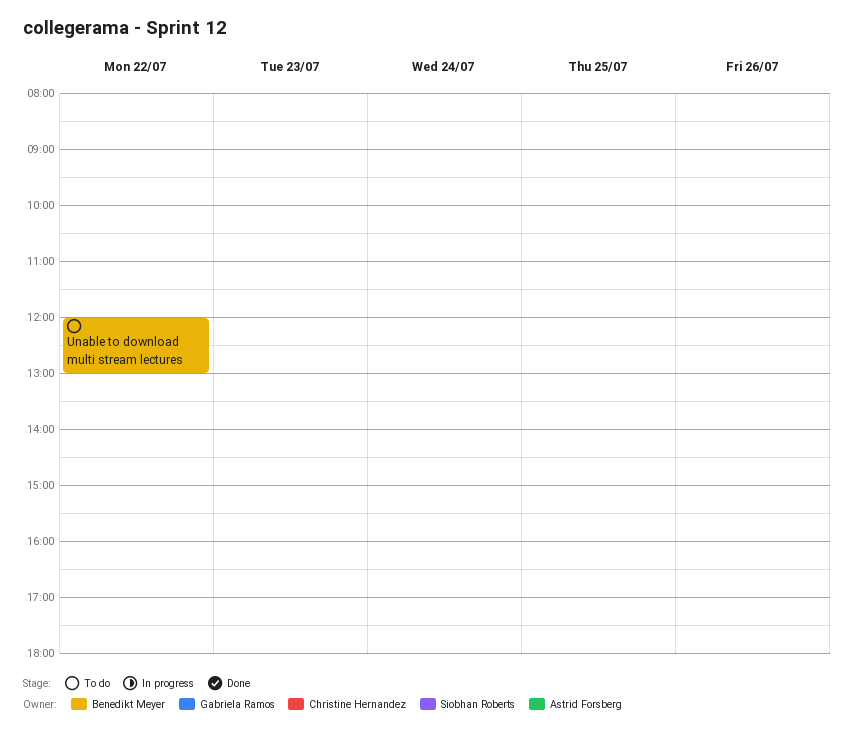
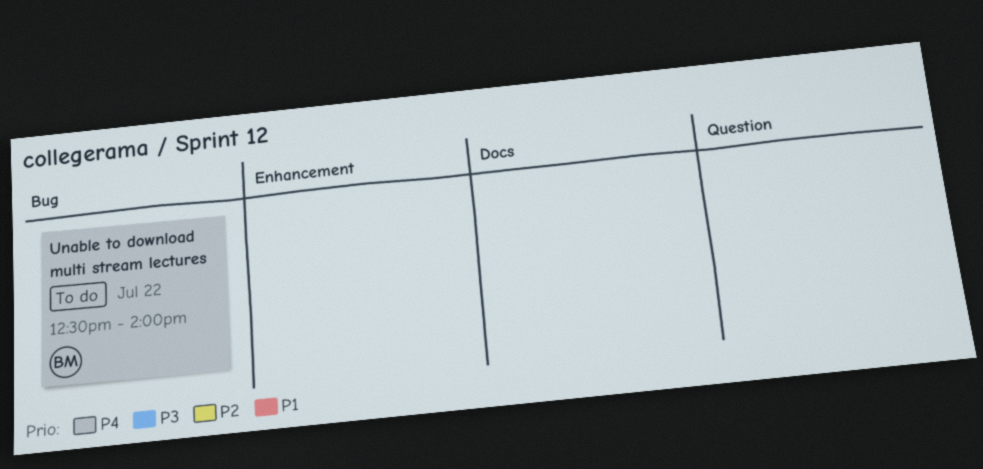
Unable to download multi stream lectures, begins: 12:00 -> 12:30
Unable to download multi stream lectures, ends: 13:00 -> 14:00

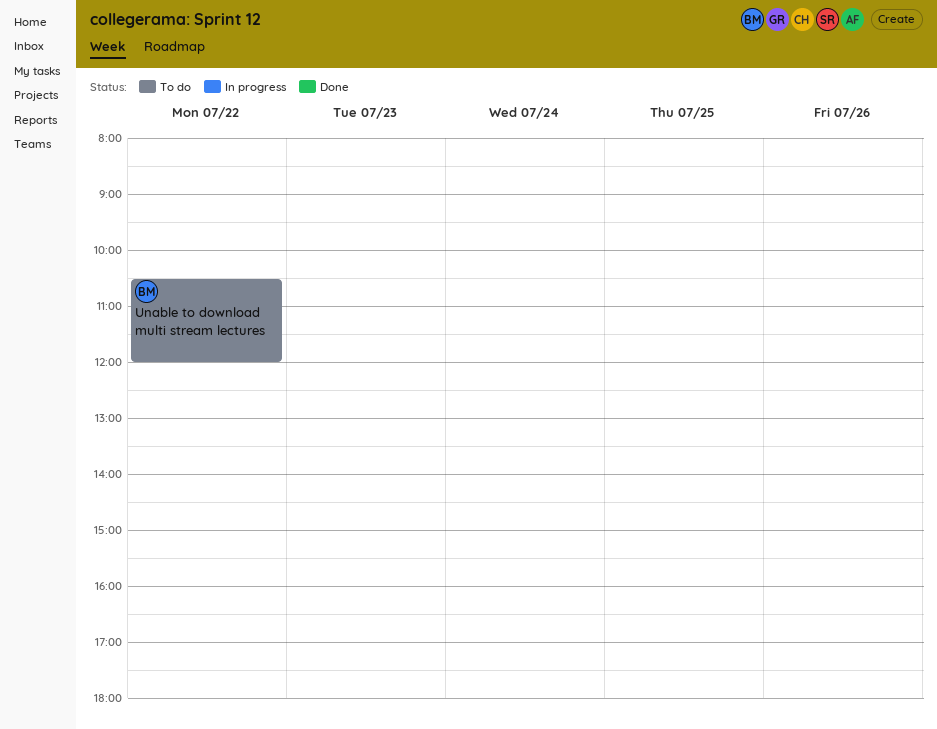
Unable to download multi stream lectures, begins: 12:30 -> 10:30
Unable to download multi stream lectures, ends: 14:00 -> 12:00

